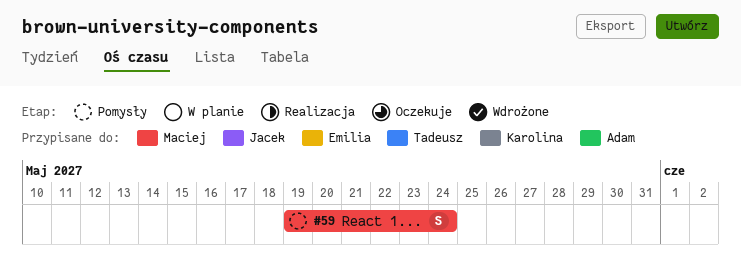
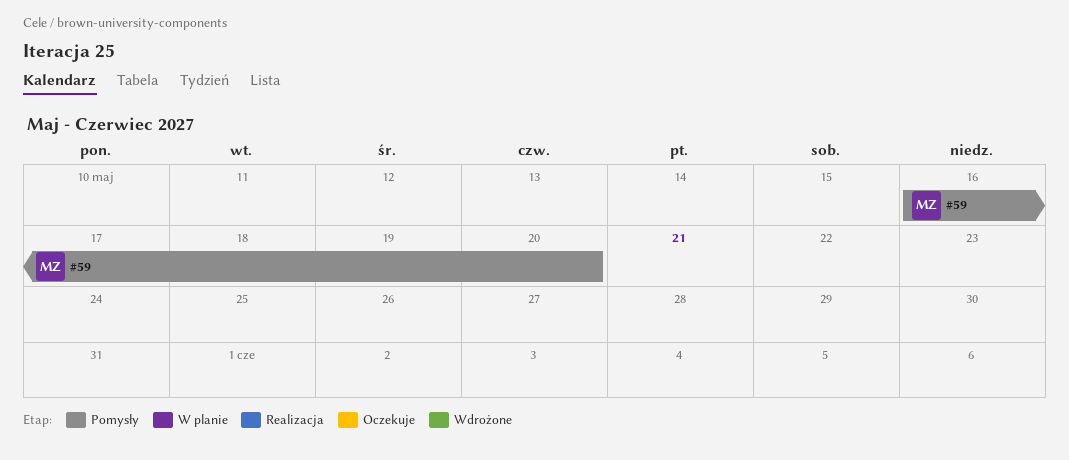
#59, start: May 19 -> May 16
#59, due: May 24 -> May 20

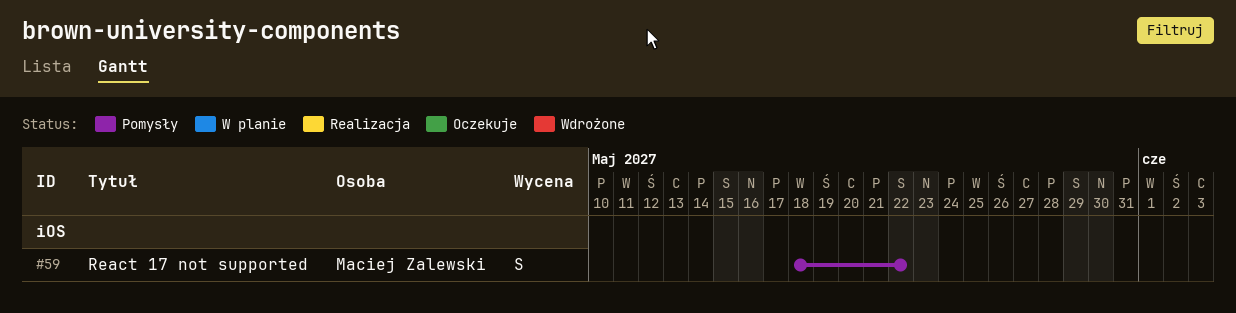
#59, start: May 16 -> May 18
#59, due: May 20 -> May 22

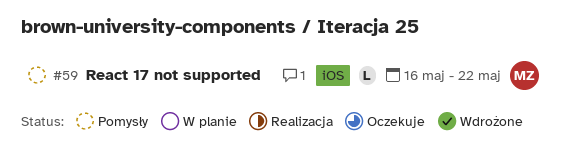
#59, estimate: S -> L
#59, start: May 18 -> May 16

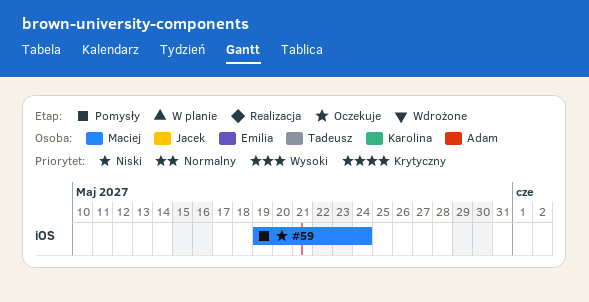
#59, start: May 16 -> May 19
#59, due: May 22 -> May 24

